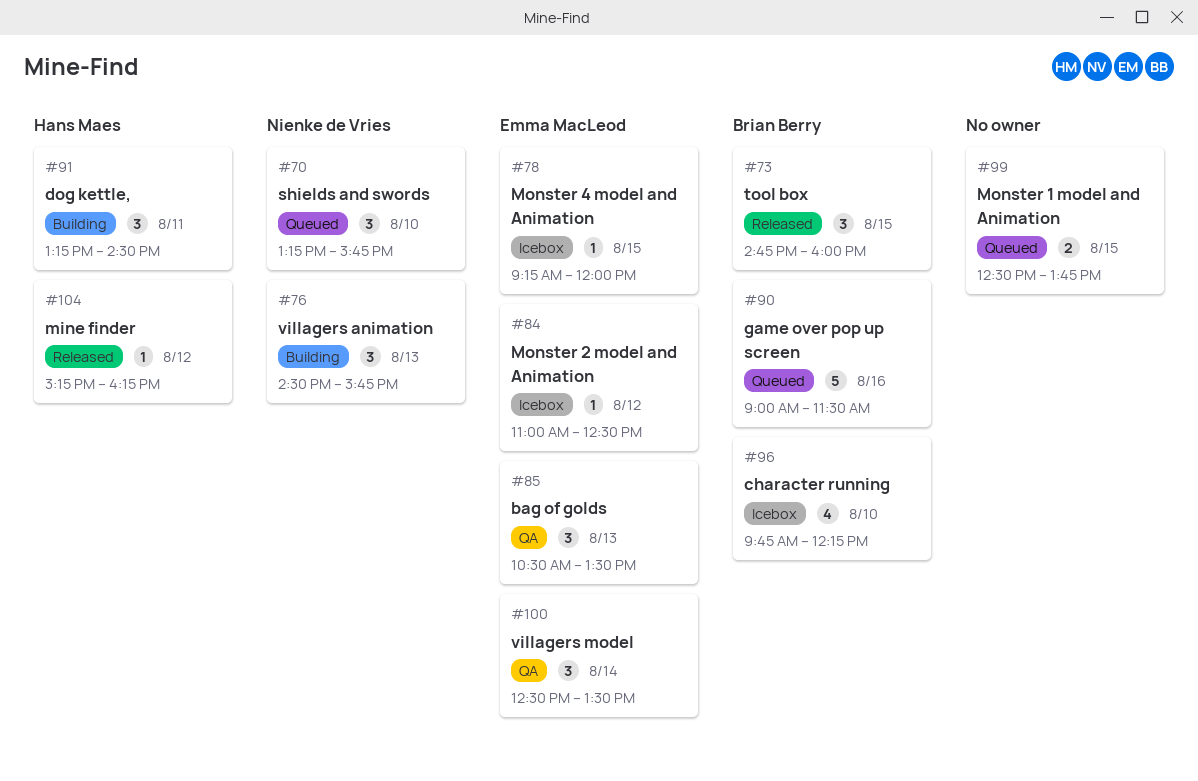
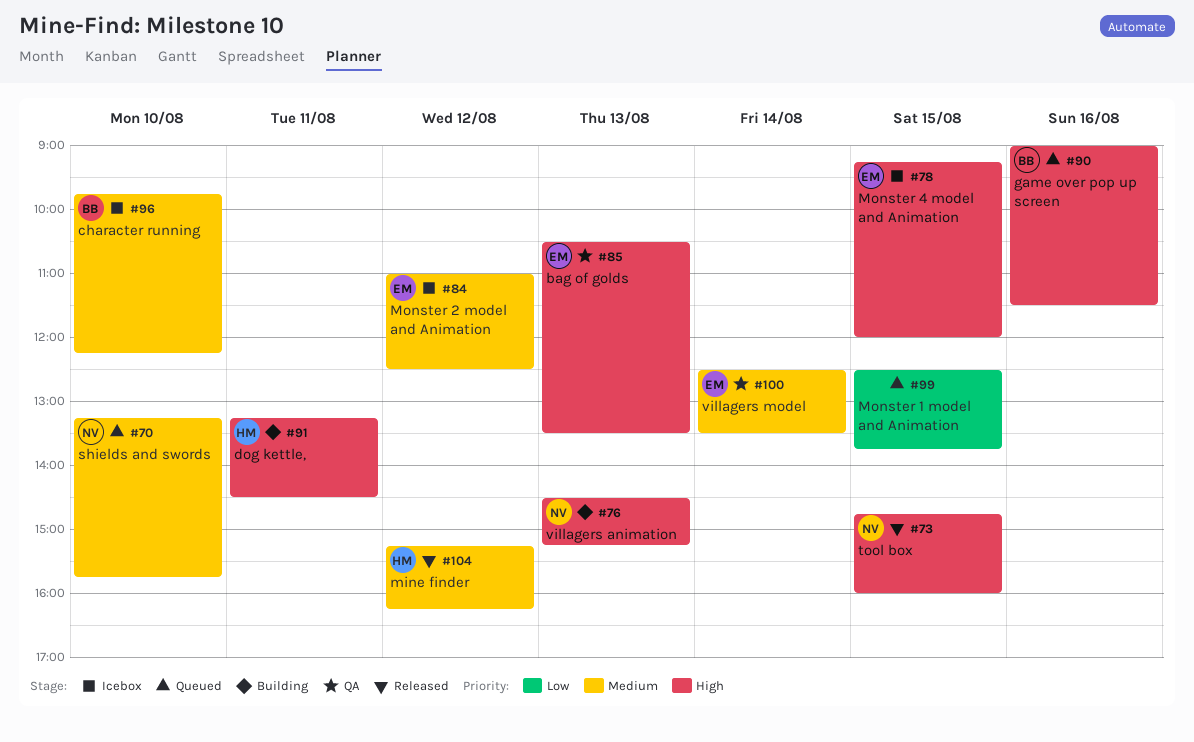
#73, owner: Brian Berry -> Nienke de Vries
#76, ends: 15:45 -> 15:15

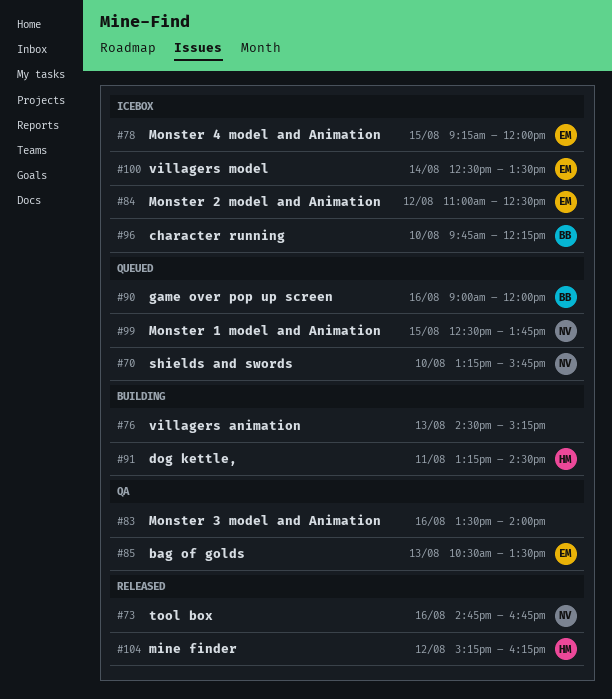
#73, day: Aug 15 -> Aug 16
#73, ends: 16:00 -> 16:45
#76, owner: NV -> none
#83: none -> present
#90, ends: 11:30 -> 12:00
#99, owner: none -> NV
#100, status: QA -> Icebox

